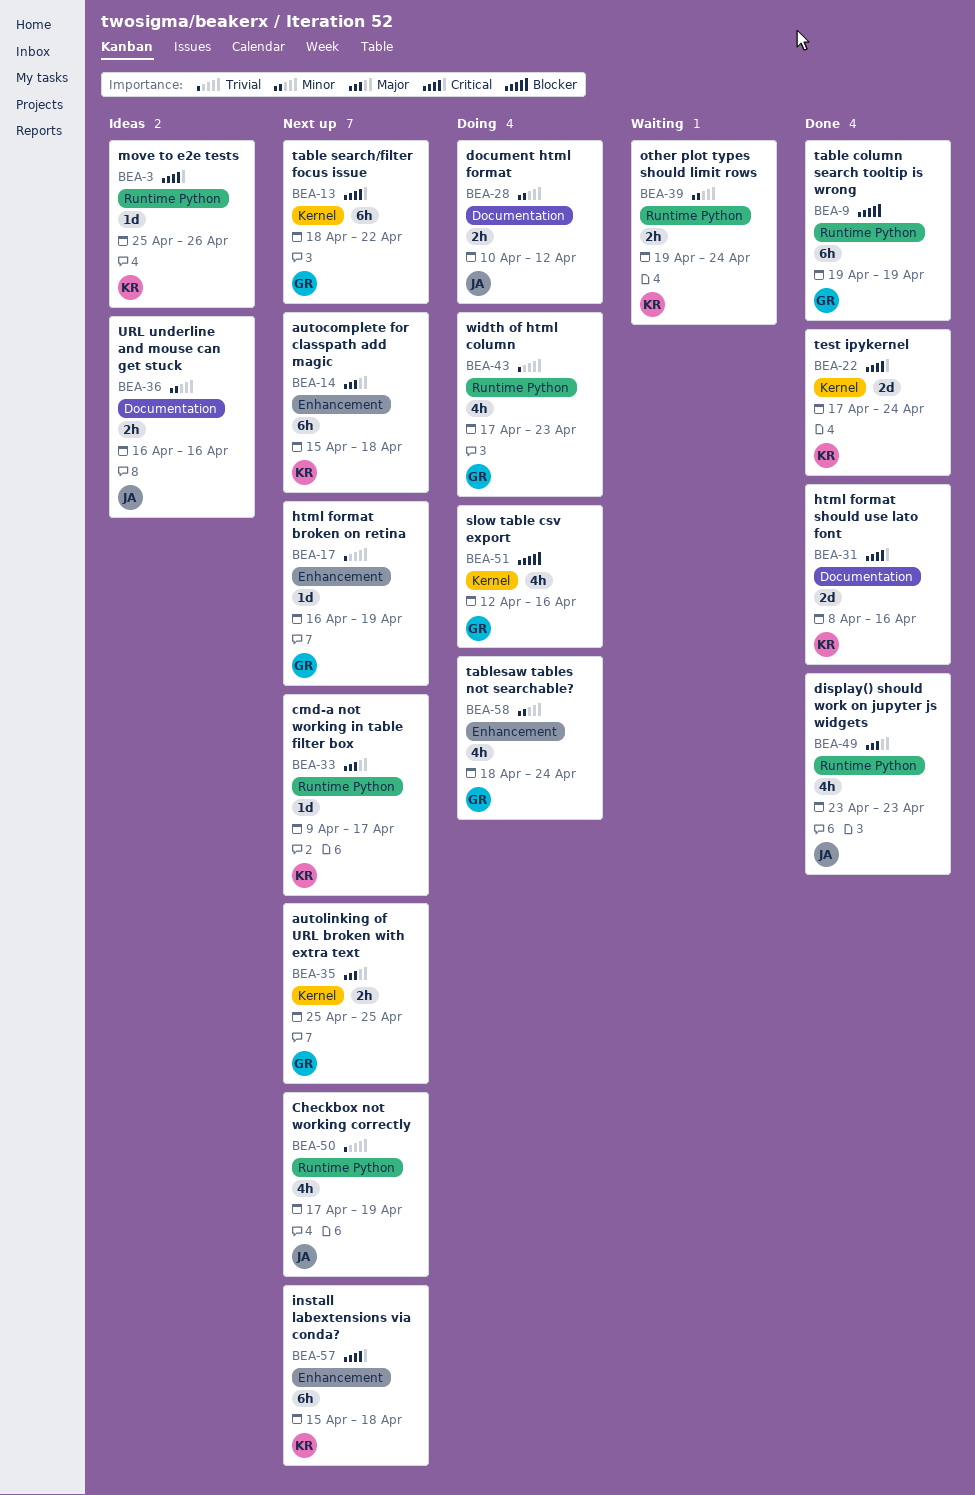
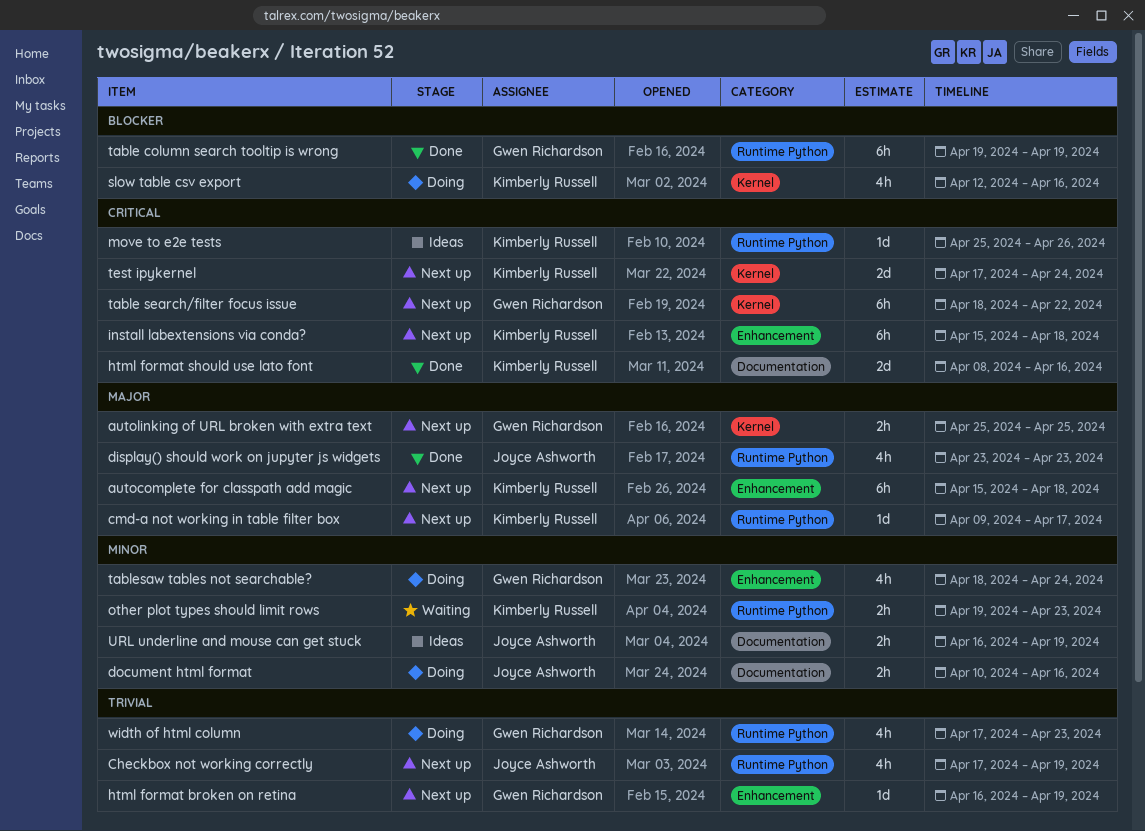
document html format, due: Apr 12 -> Apr 16
other plot types should limit rows, due: Apr 24 -> Apr 23
slow table csv export, owner: Gwen Richardson -> Kimberly Russell
test ipykernel, status: Done -> Next up
URL underline and mouse can get stuck, due: Apr 16 -> Apr 19

